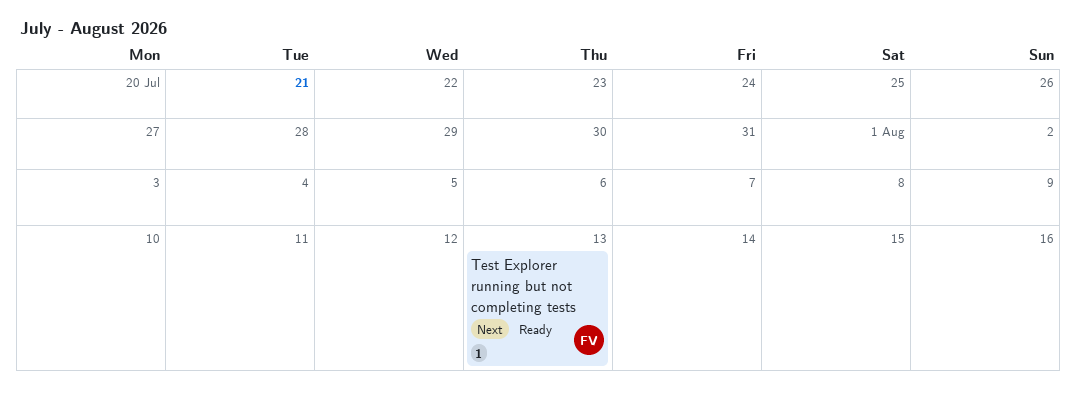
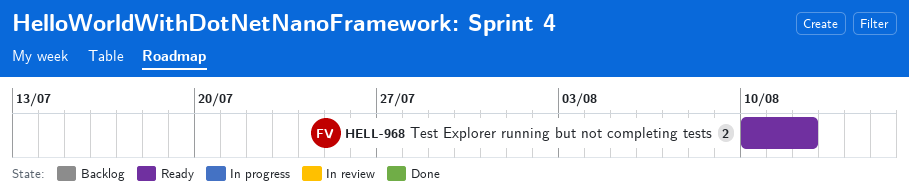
Test Explorer running but not completing tests, estimate: 1 -> 2
Test Explorer running but not completing tests, due: Aug 13 -> Aug 12

